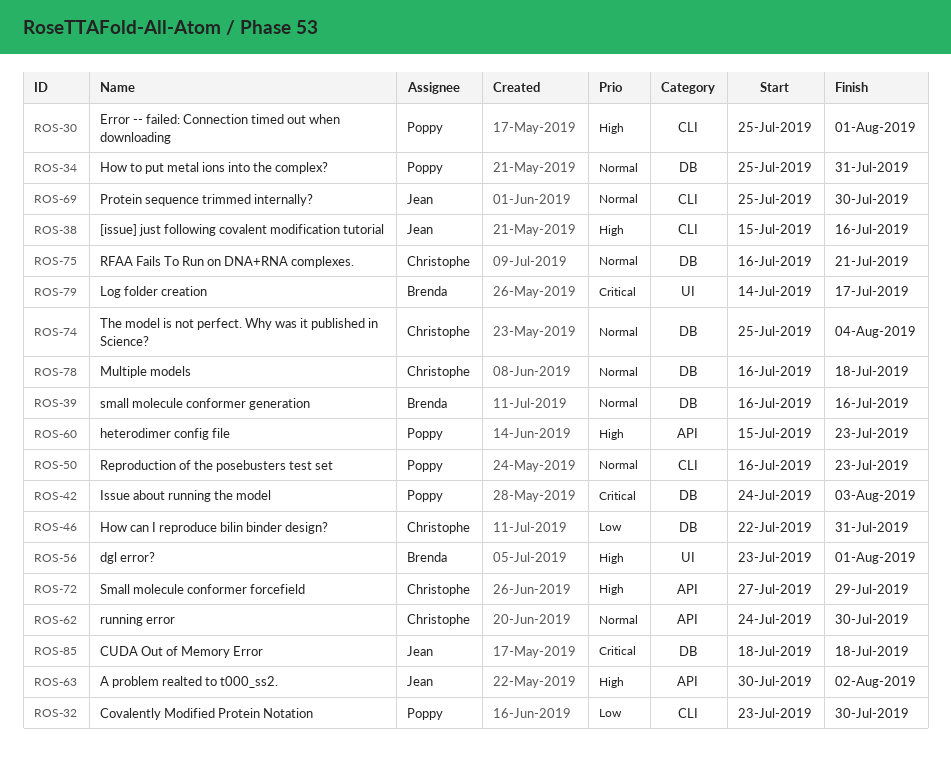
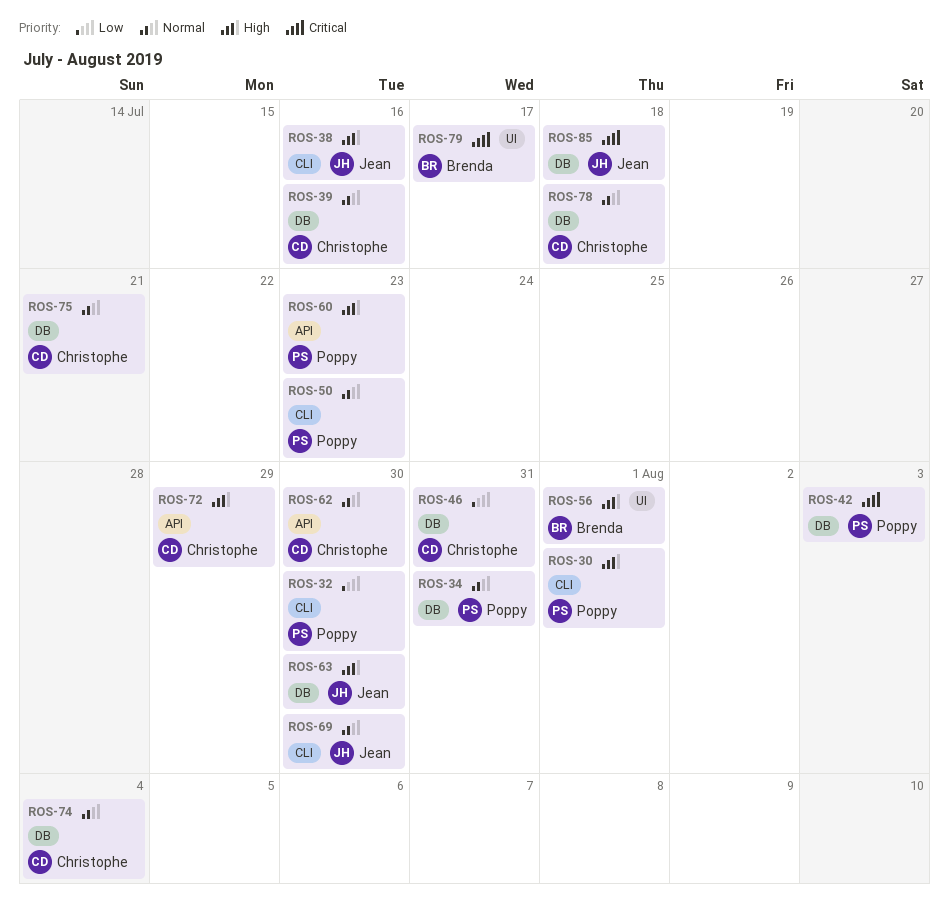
ROS-39, owner: Brenda -> Christophe
ROS-63, label: API -> DB
ROS-63, due: Aug 2 -> Jul 30

